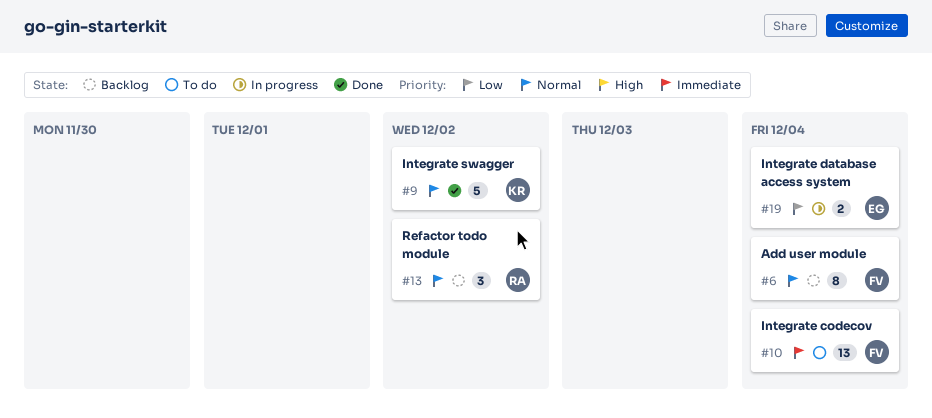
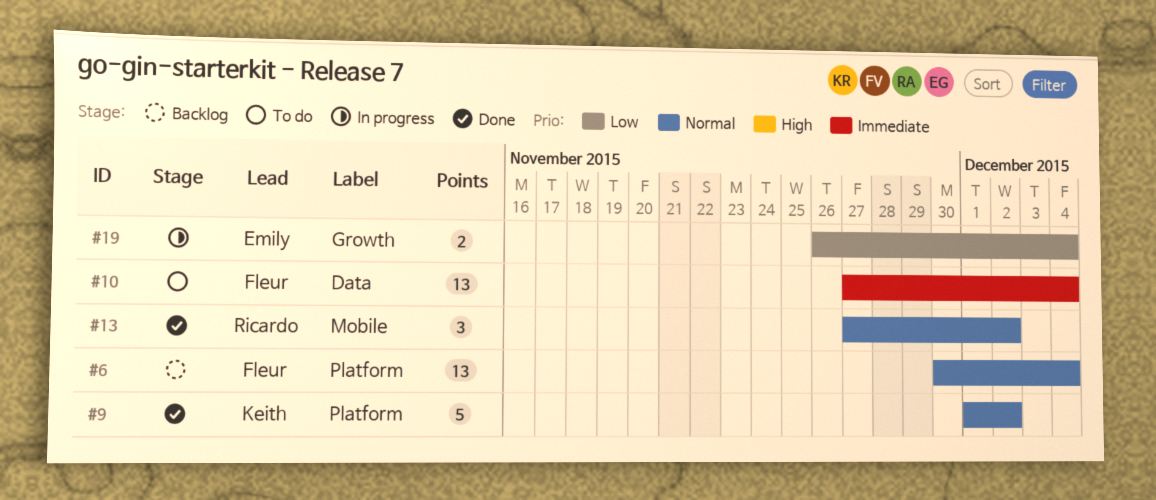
#6, estimate: 8 -> 13
#13, status: Backlog -> Done

